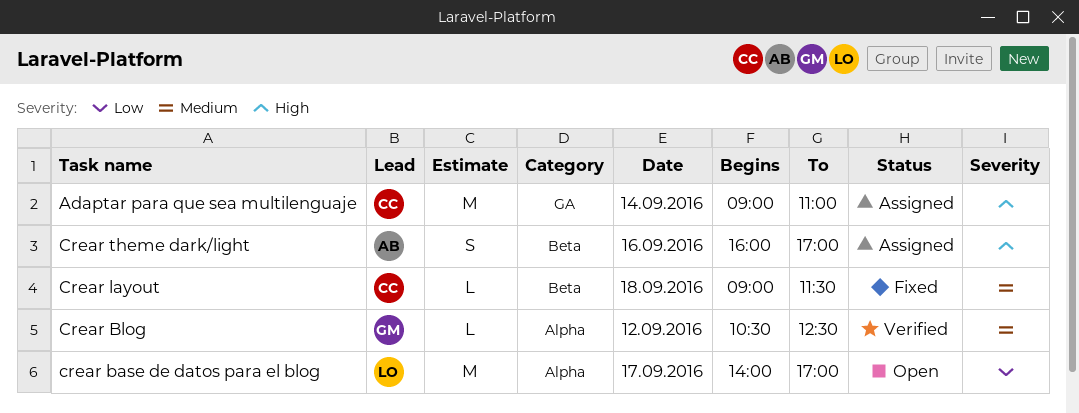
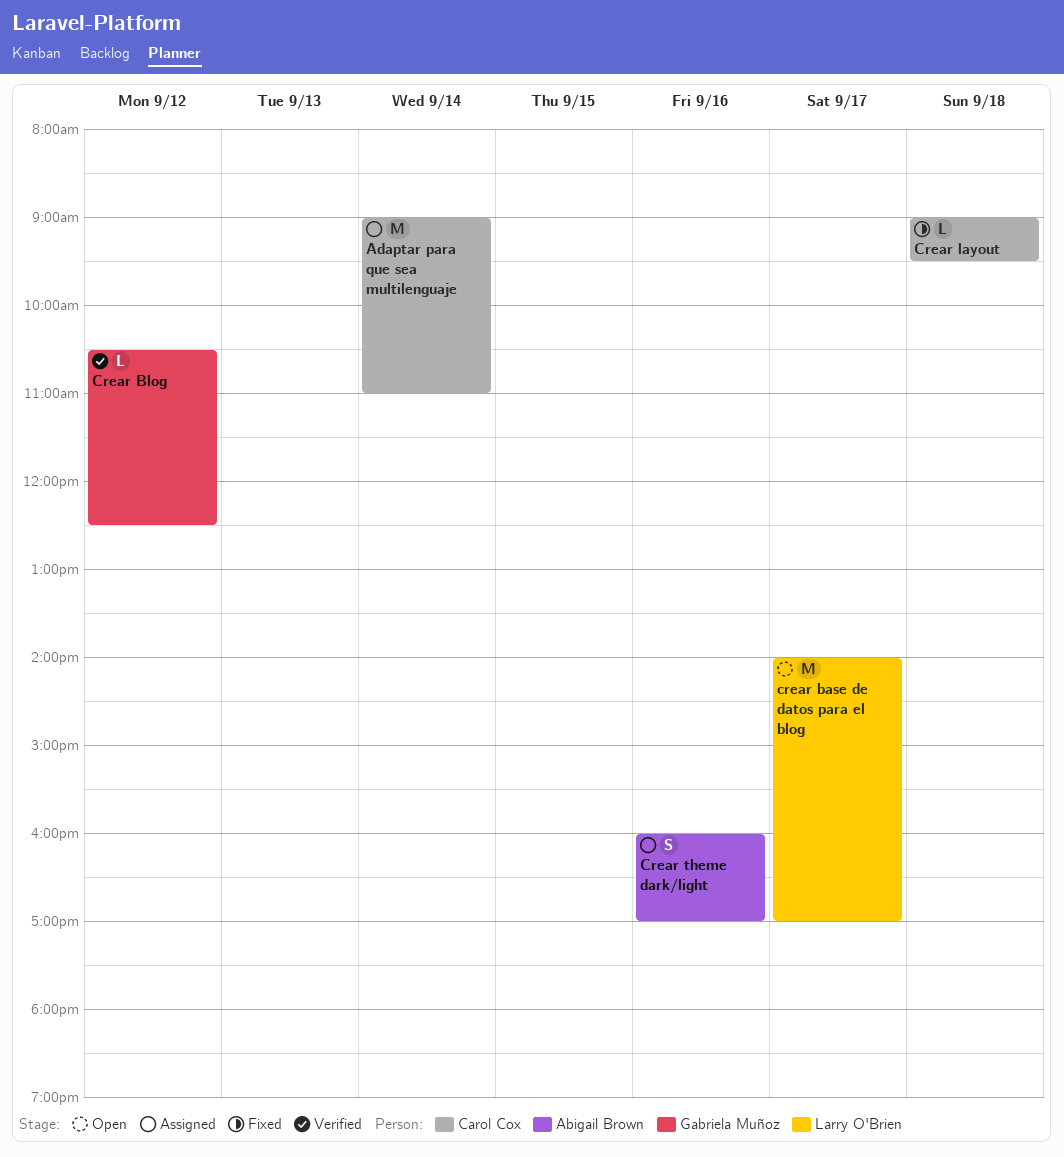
Crear layout, ends: 11:30 -> 09:30

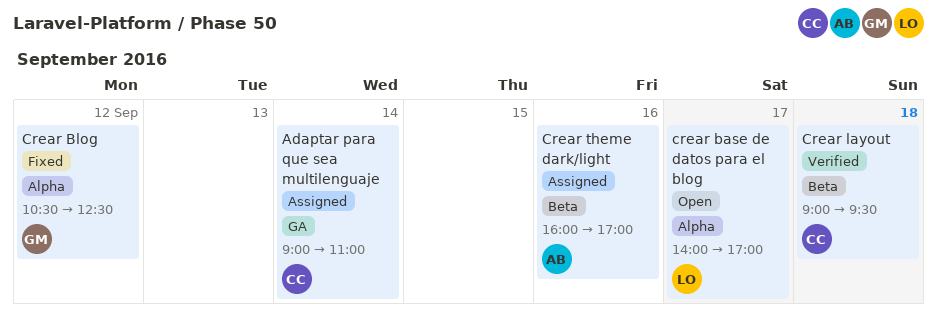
Crear Blog, status: Verified -> Fixed
Crear layout, status: Fixed -> Verified

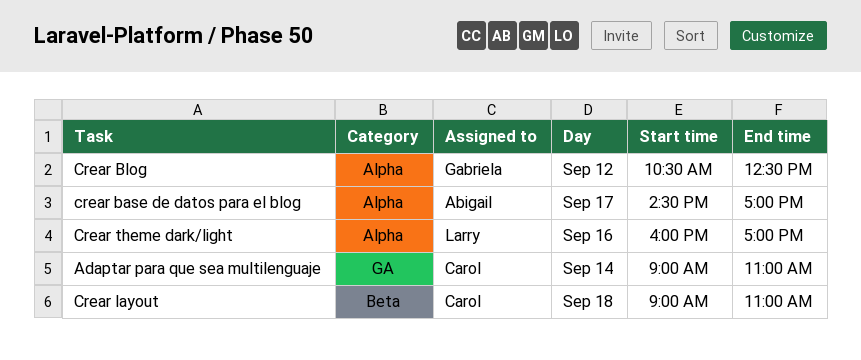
crear base de datos para el blog, owner: Larry -> Abigail
crear base de datos para el blog, begins: 14:00 -> 14:30
Crear layout, ends: 09:30 -> 11:00
Crear theme dark/light, owner: Abigail -> Larry
Crear theme dark/light, label: Beta -> Alpha

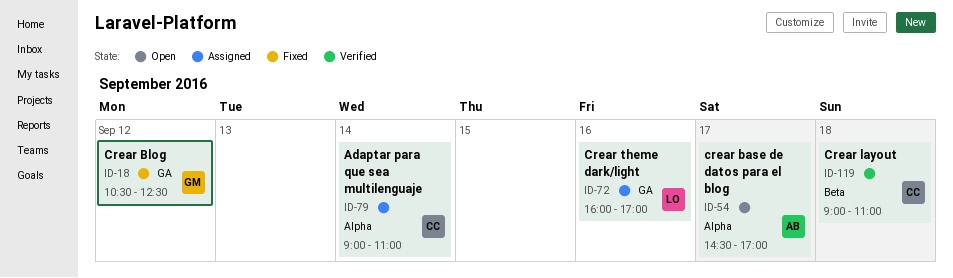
Adaptar para que sea multilenguaje, label: GA -> Alpha
Crear Blog, label: Alpha -> GA
Crear theme dark/light, label: Alpha -> GA

